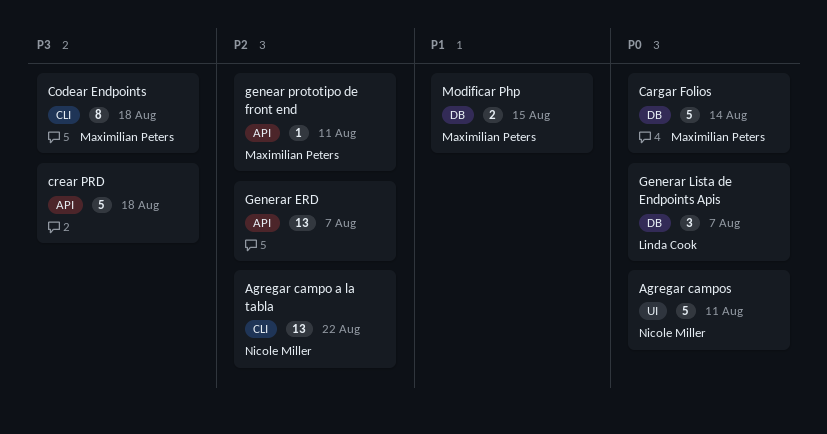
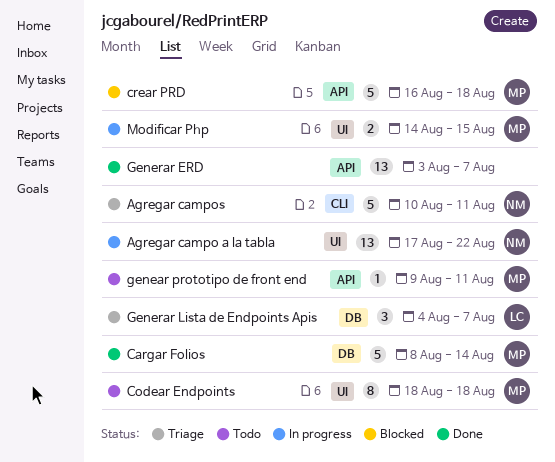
Agregar campo a la tabla, label: CLI -> UI
Agregar campos, label: UI -> CLI
Codear Endpoints, label: CLI -> UI
crear PRD, owner: none -> Maximilian Peters
Modificar Php, label: DB -> UI

